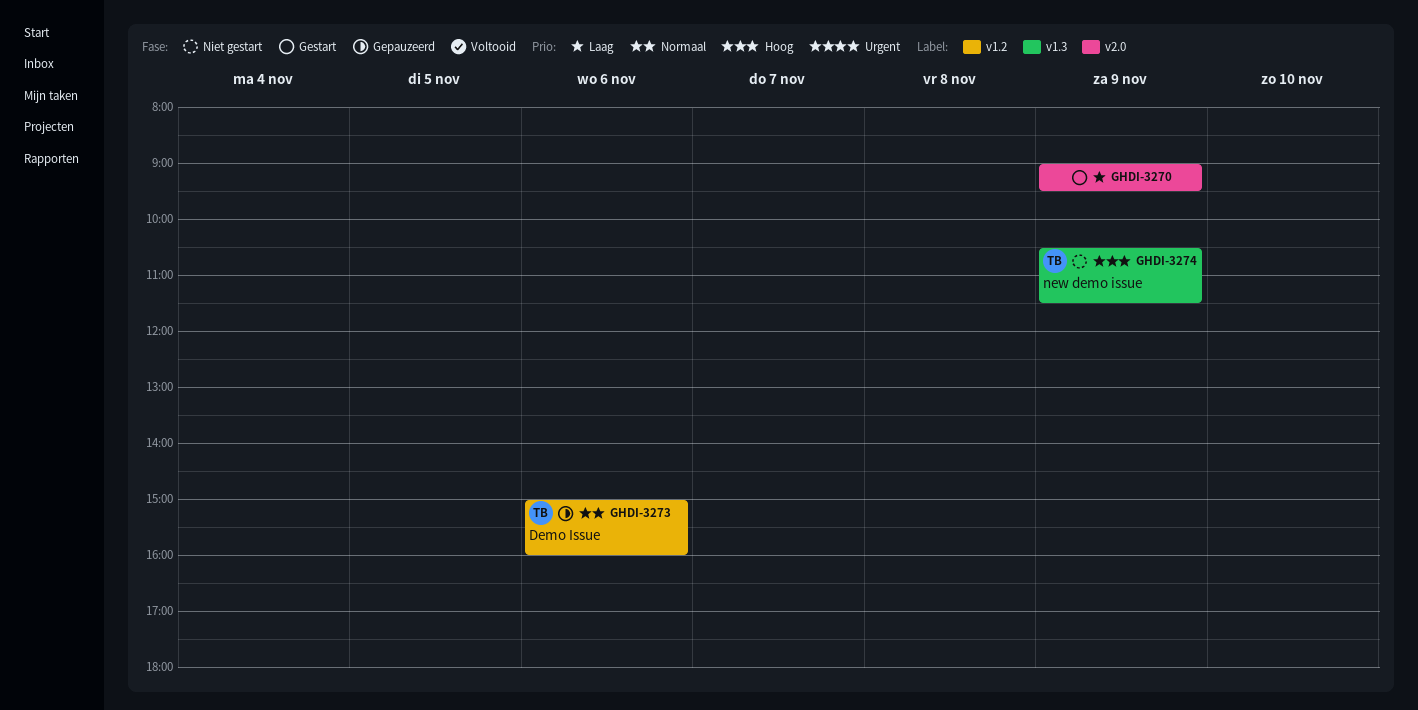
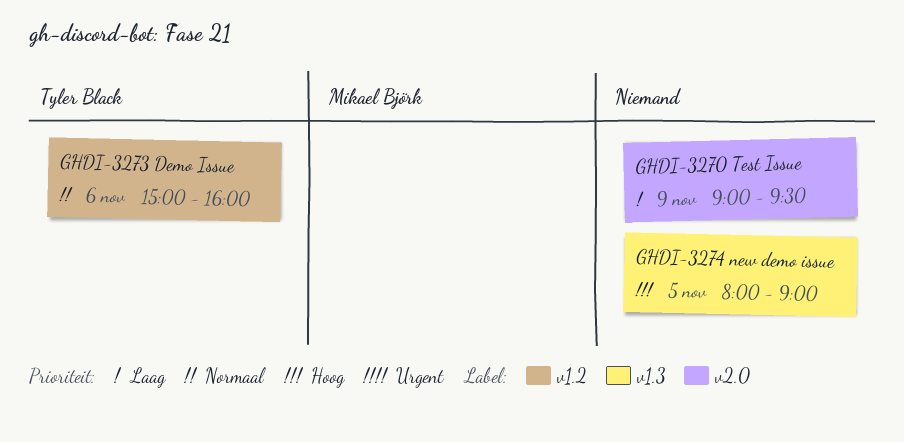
GHDI-3274, owner: Tyler Black -> none
GHDI-3274, day: Nov 9 -> Nov 5
GHDI-3274, begins: 10:30 -> 08:00
GHDI-3274, ends: 11:30 -> 09:00

